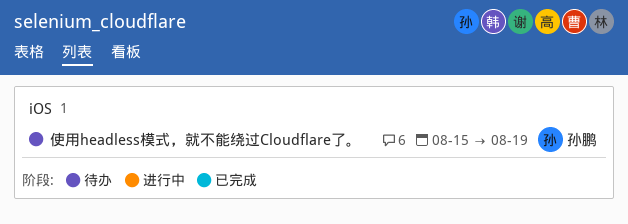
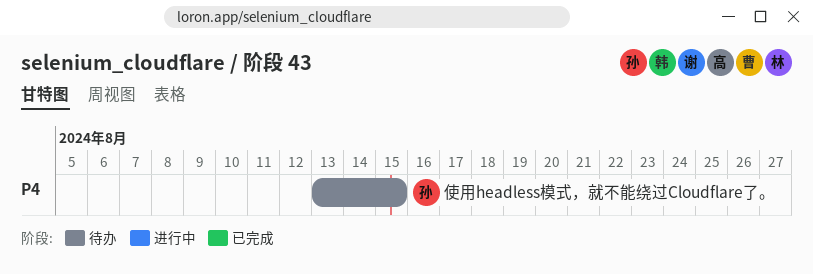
使用headless模式，就不能绕过Cloudflare了。, start: Aug 15 -> Aug 13
使用headless模式，就不能绕过Cloudflare了。, due: Aug 19 -> Aug 15

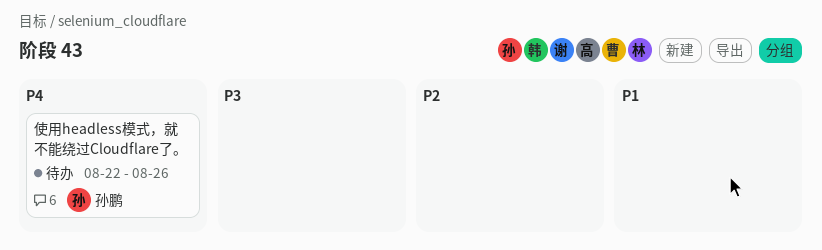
使用headless模式，就不能绕过Cloudflare了。, start: Aug 13 -> Aug 22
使用headless模式，就不能绕过Cloudflare了。, due: Aug 15 -> Aug 26

